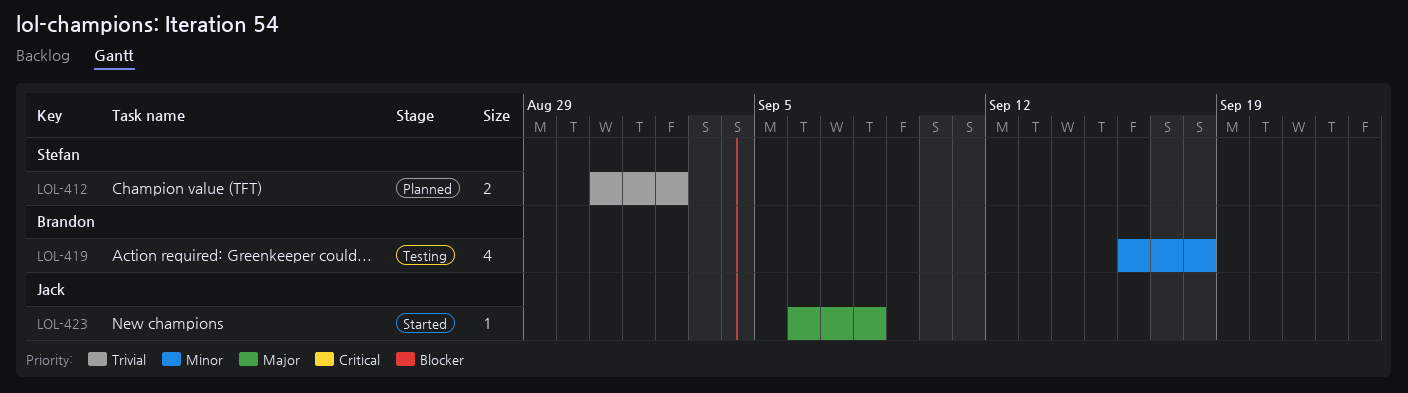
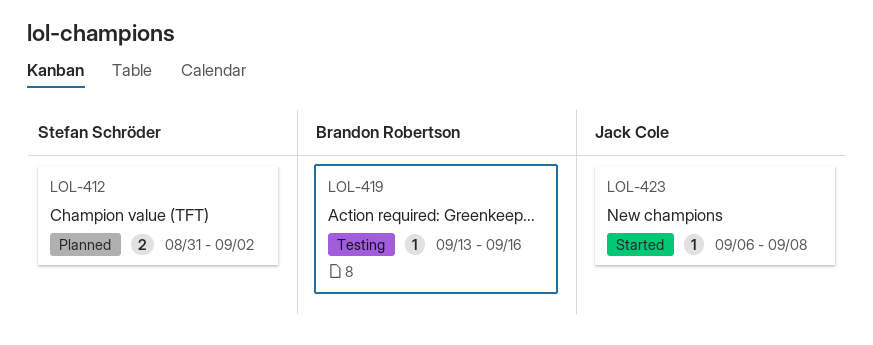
LOL-419, estimate: 4 -> 1
LOL-419, start: Sep 16 -> Sep 13
LOL-419, due: Sep 18 -> Sep 16

